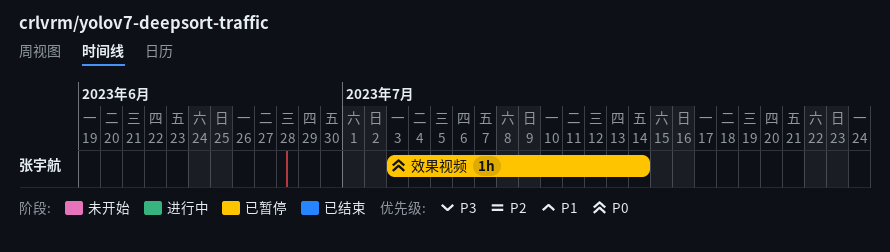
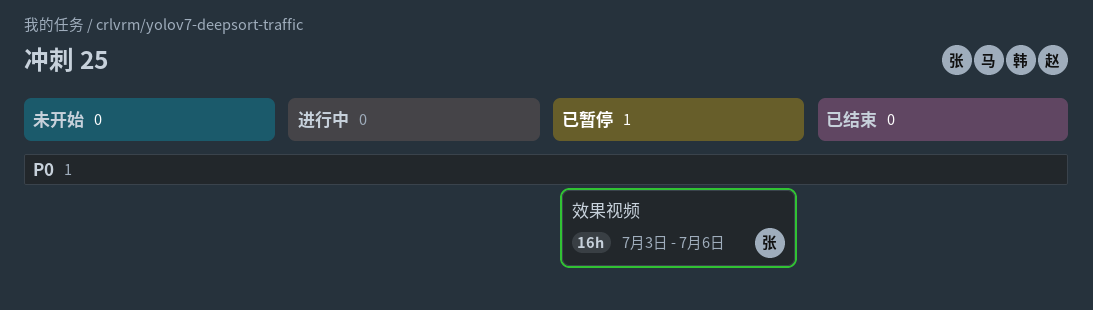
效果视频, estimate: 1h -> 16h
效果视频, due: Jul 14 -> Jul 6

